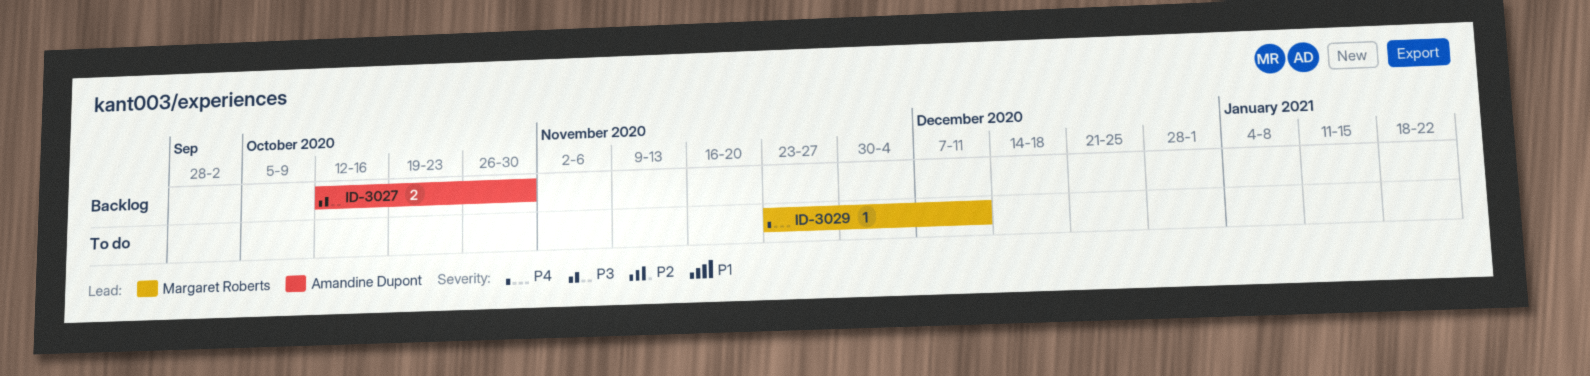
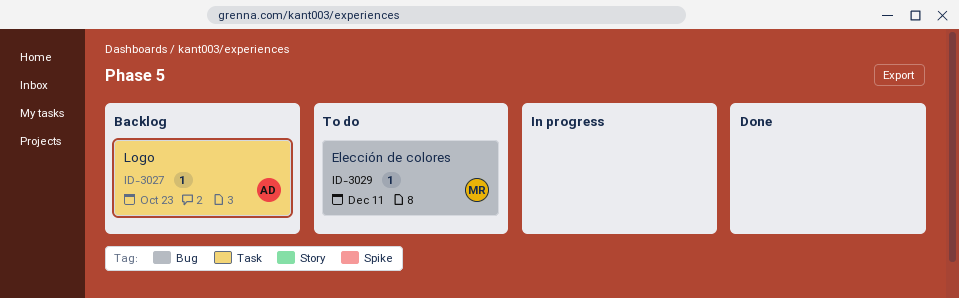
ID-3027, estimate: 2 -> 1
ID-3027, due: Oct 30 -> Oct 23

